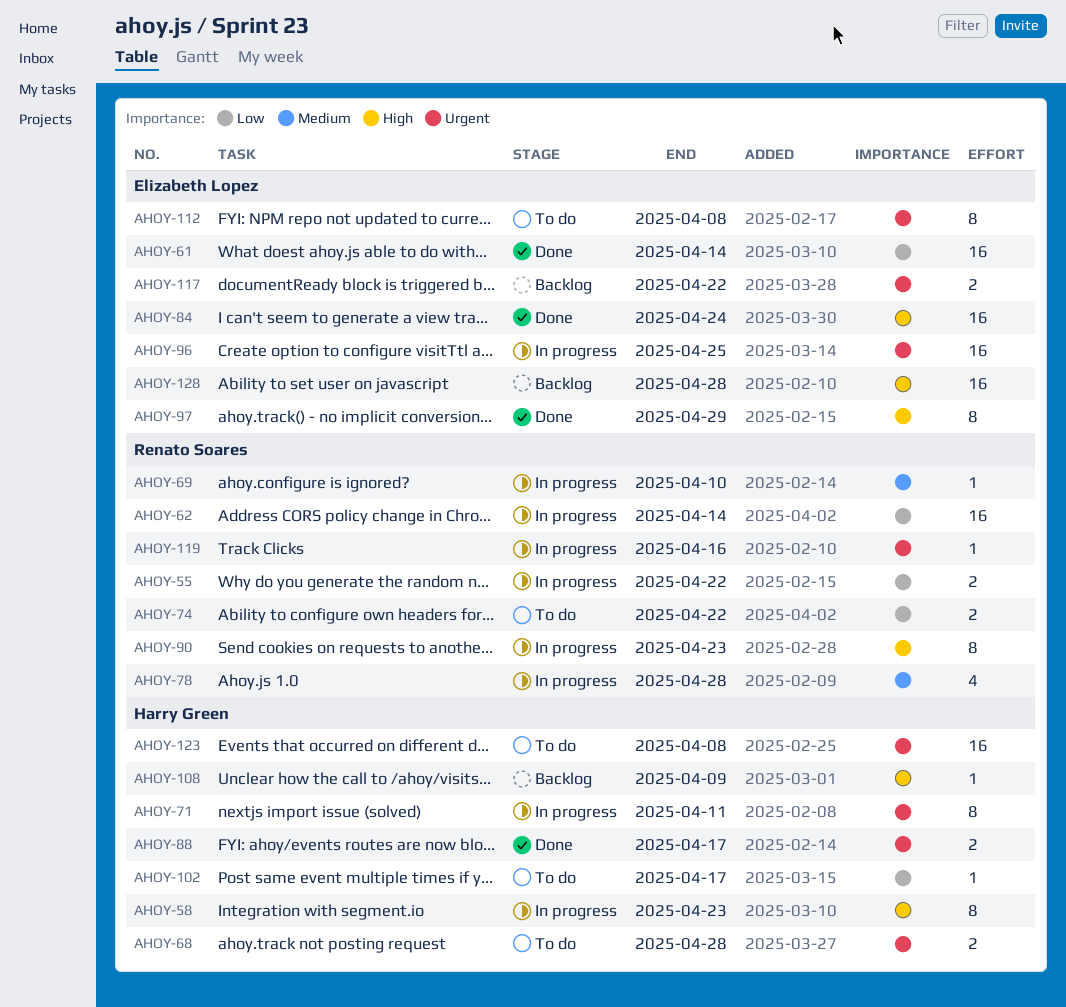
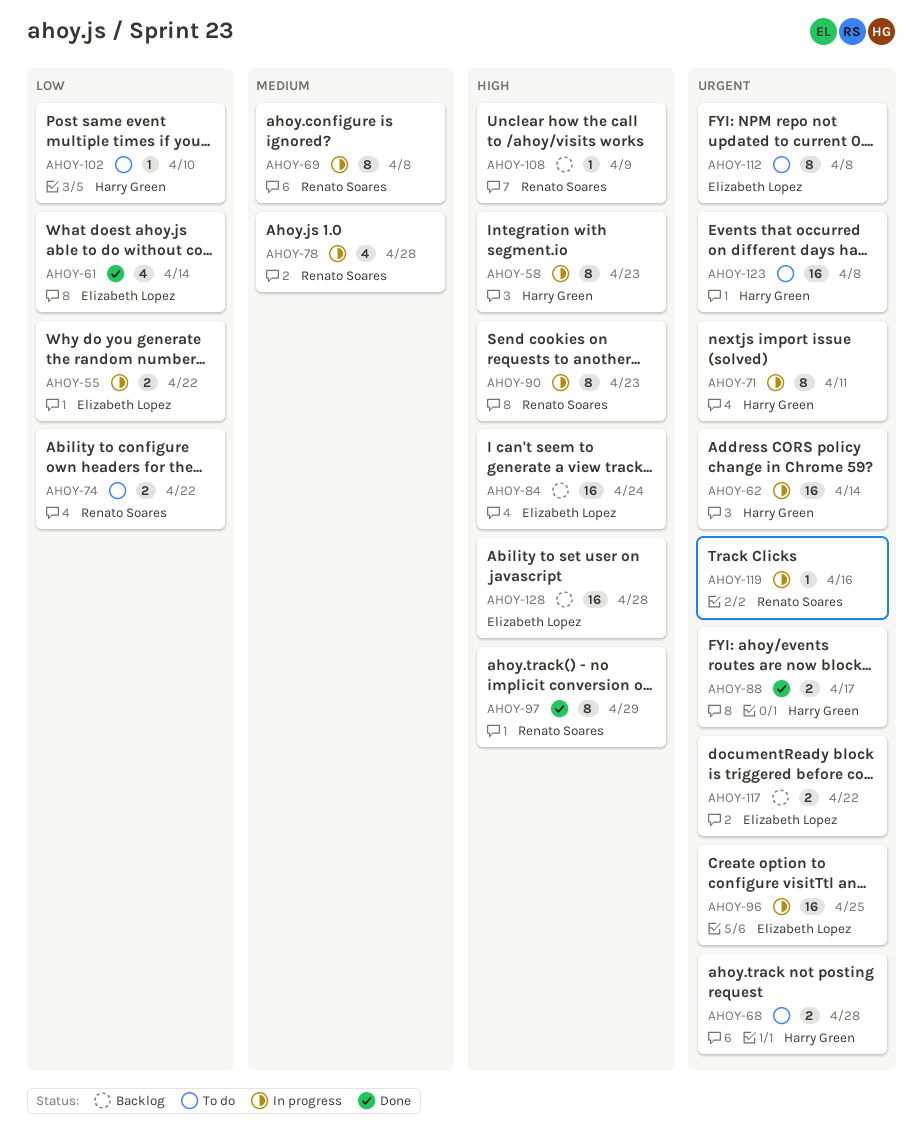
AHOY-55, owner: Renato Soares -> Elizabeth Lopez
AHOY-61, estimate: 16 -> 4
AHOY-62, owner: Renato Soares -> Harry Green
AHOY-62, priority: Low -> Urgent
AHOY-69, estimate: 1 -> 8
AHOY-69, due: Apr 10 -> Apr 8
AHOY-84, status: Done -> Backlog
AHOY-97, owner: Elizabeth Lopez -> Renato Soares
AHOY-102, due: Apr 17 -> Apr 10
AHOY-108, owner: Harry Green -> Renato Soares

